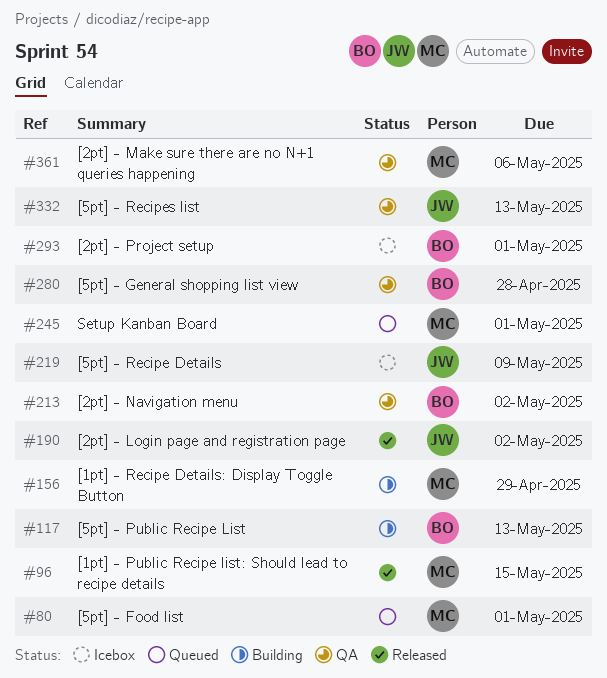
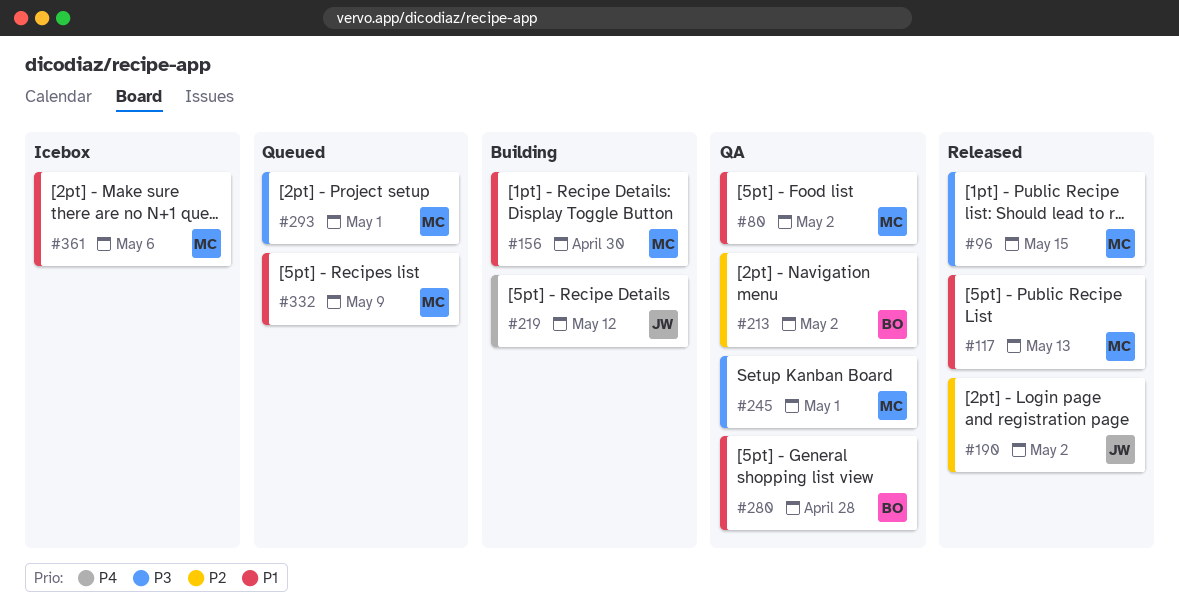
#80, status: Queued -> QA
#80, due: May 1 -> May 2
#117, status: Building -> Released
#117, owner: BO -> MC
#156, due: Apr 29 -> Apr 30
#219, status: Icebox -> Building
#219, due: May 9 -> May 12
#245, status: Queued -> QA
#293, status: Icebox -> Queued
#293, owner: BO -> MC
#332, status: QA -> Queued
#332, owner: JW -> MC
#332, due: May 13 -> May 9
#361, status: QA -> Icebox

